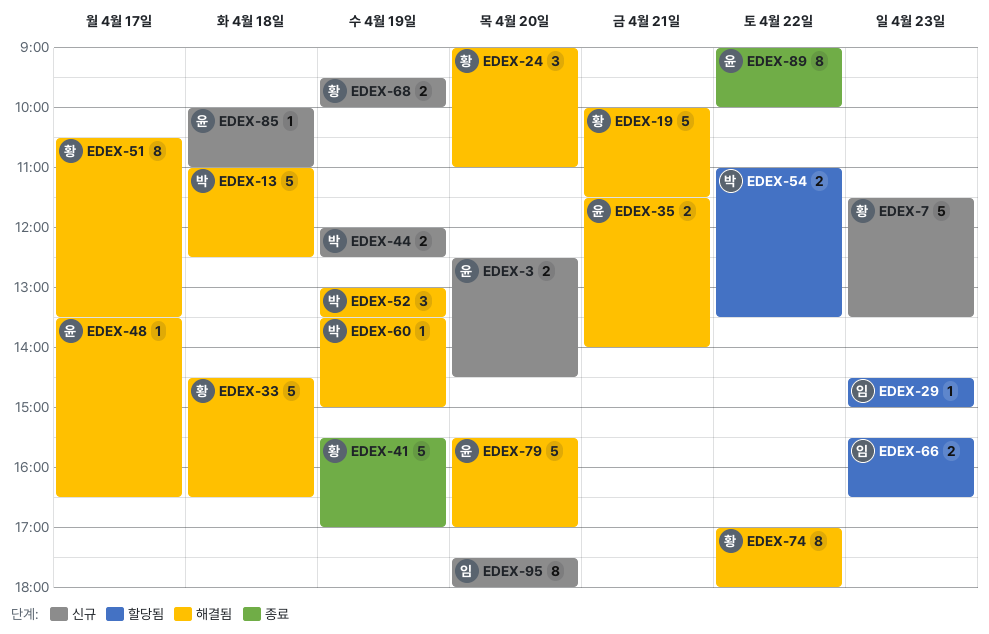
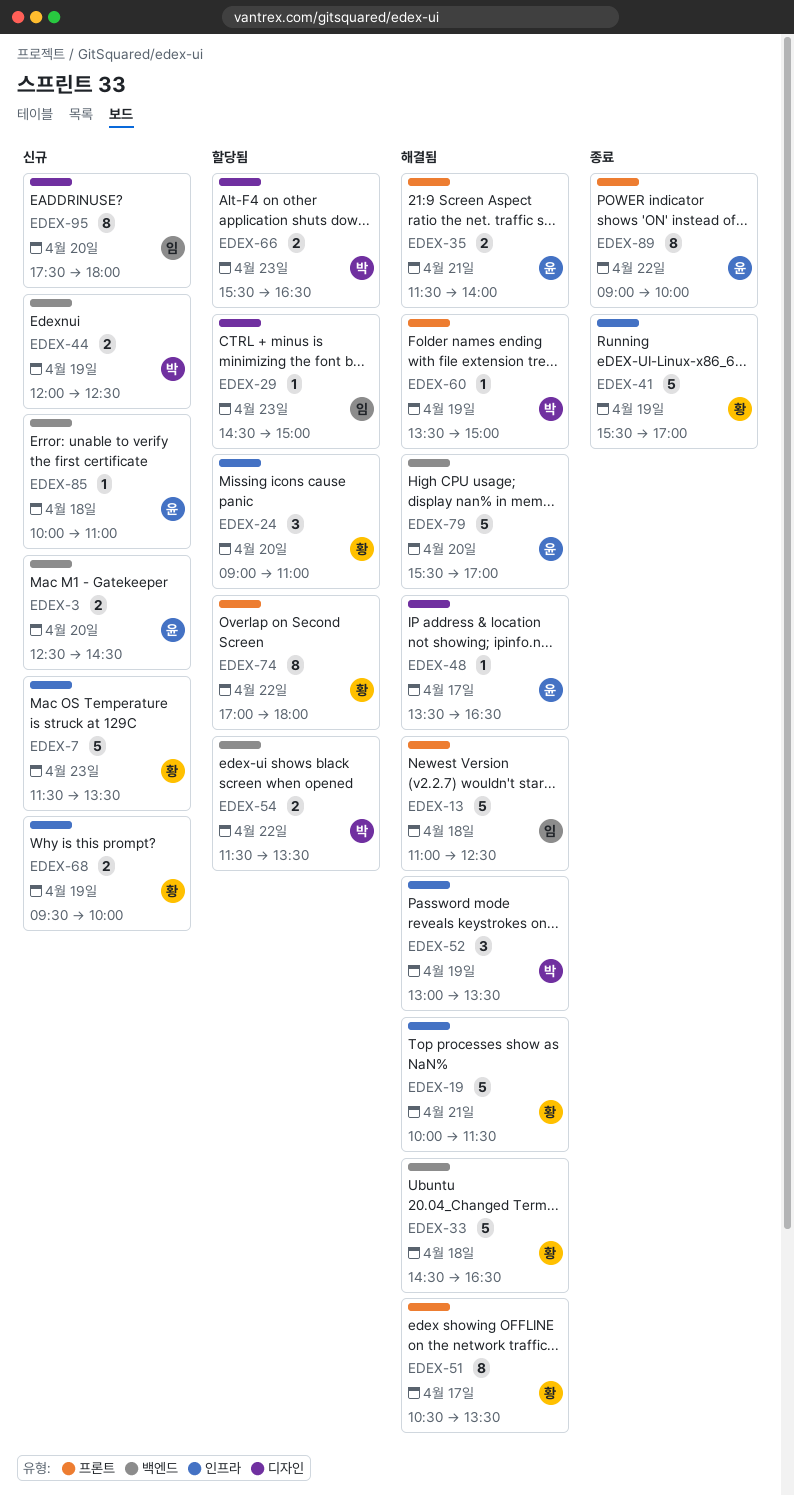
EDEX-13, owner: 박 -> 임
EDEX-24, status: 해결됨 -> 할당됨
EDEX-54, begins: 11:00 -> 11:30
EDEX-66, owner: 임 -> 박
EDEX-74, status: 해결됨 -> 할당됨

